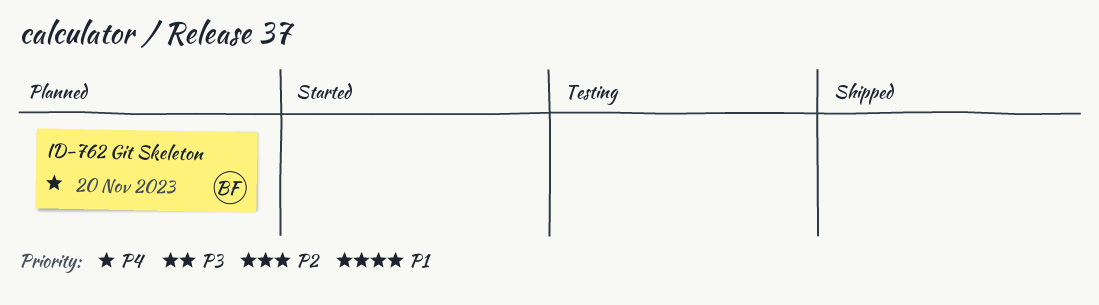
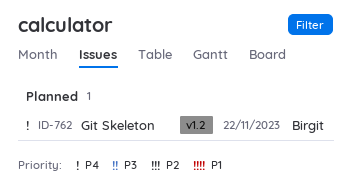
ID-762, due: Nov 20 -> Nov 22

